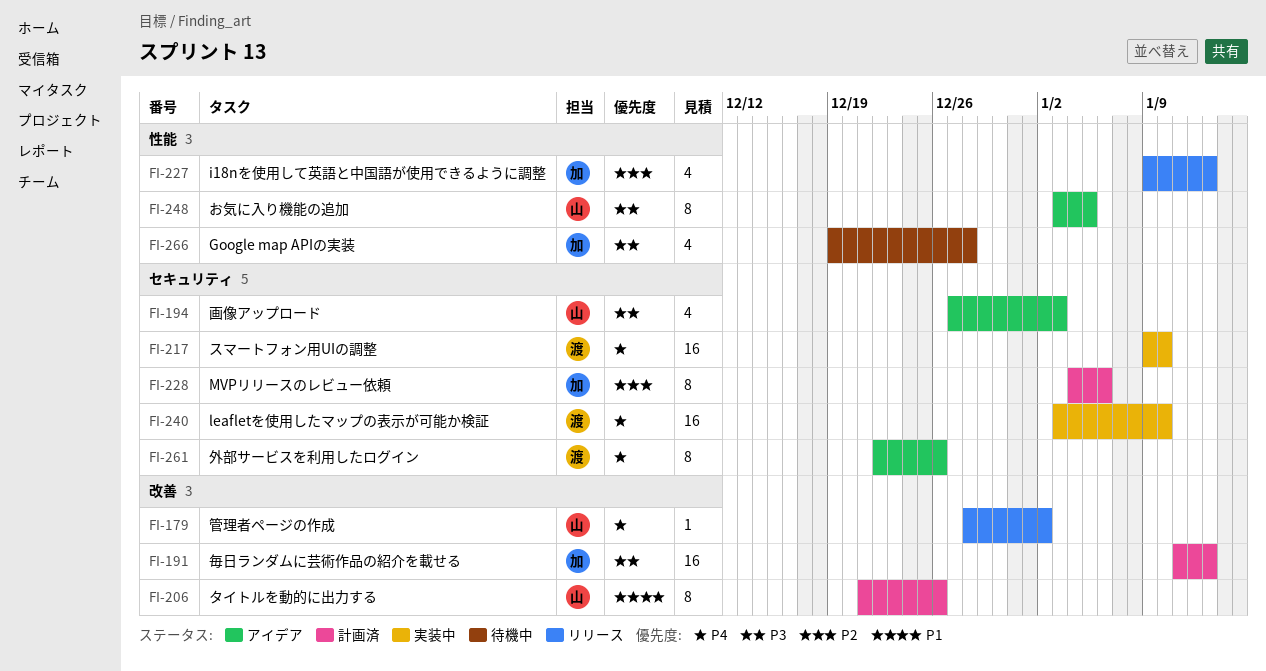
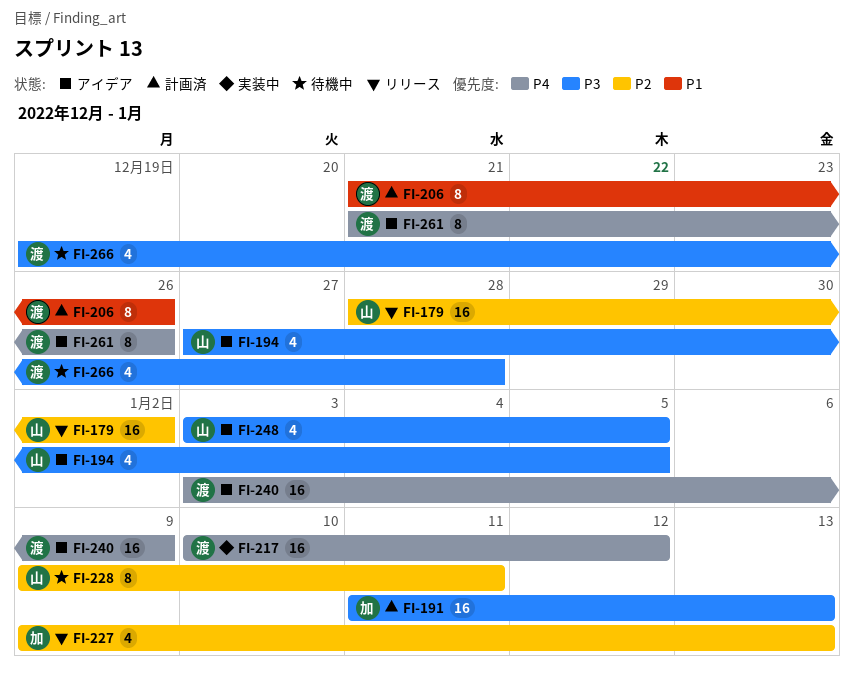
FI-179, priority: P4 -> P2
FI-179, estimate: 1 -> 16
FI-194, due: Jan 3 -> Jan 5
FI-206, owner: 山 -> 渡
FI-217, start: Jan 9 -> Jan 10
FI-217, due: Jan 10 -> Jan 12
FI-228, status: 計画済 -> 待機中
FI-228, owner: 加 -> 山
FI-228, start: Jan 4 -> Jan 9
FI-228, due: Jan 6 -> Jan 11
FI-240, status: 実装中 -> アイデア
FI-240, due: Jan 10 -> Jan 9
FI-248, estimate: 8 -> 4
FI-261, start: Dec 22 -> Dec 21
FI-266, owner: 加 -> 渡

